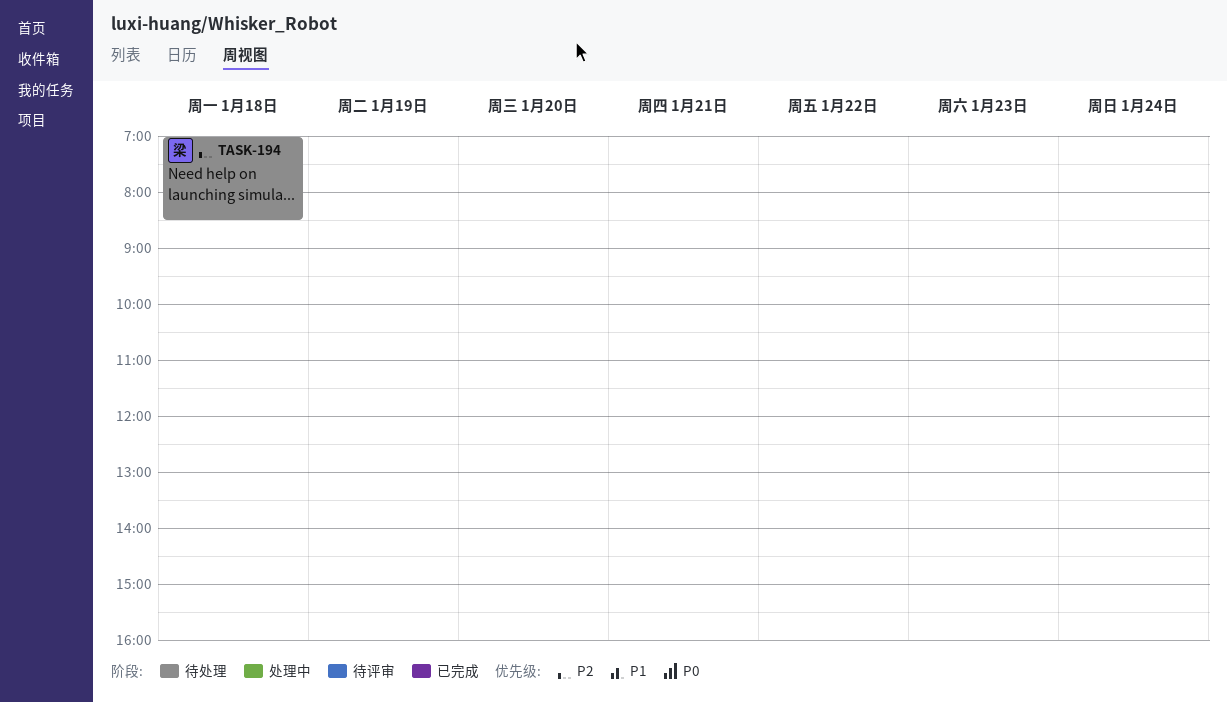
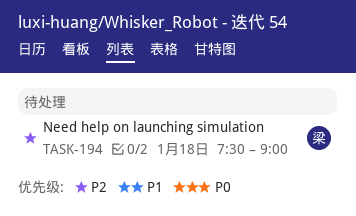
TASK-194, begins: 07:00 -> 07:30
TASK-194, ends: 08:30 -> 09:00

